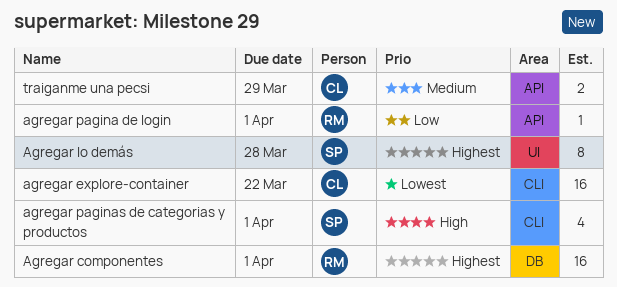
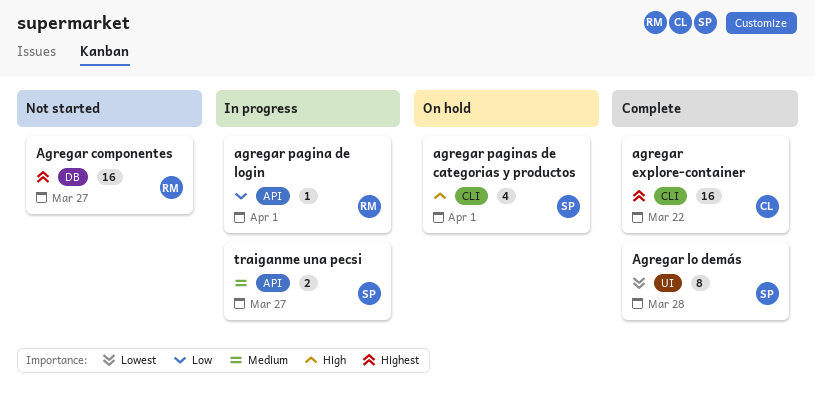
Agregar componentes, due: Apr 1 -> Mar 27
agregar explore-container, priority: Lowest -> Highest
Agregar lo demás, priority: Highest -> Lowest
traiganme una pecsi, owner: CL -> SP
traiganme una pecsi, due: Mar 29 -> Mar 27

